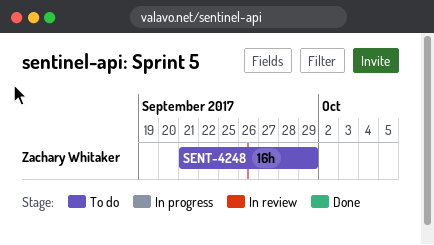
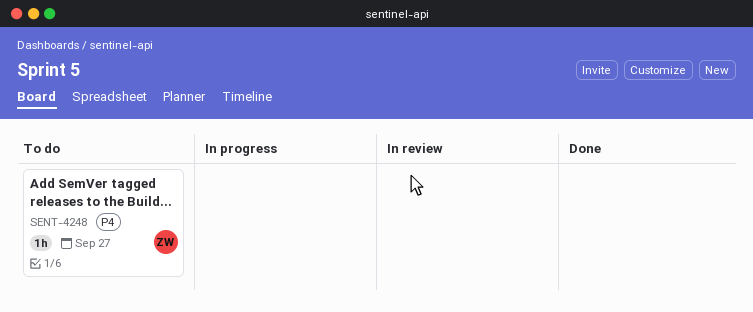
SENT-4248, estimate: 16h -> 1h
SENT-4248, due: Sep 29 -> Sep 27

